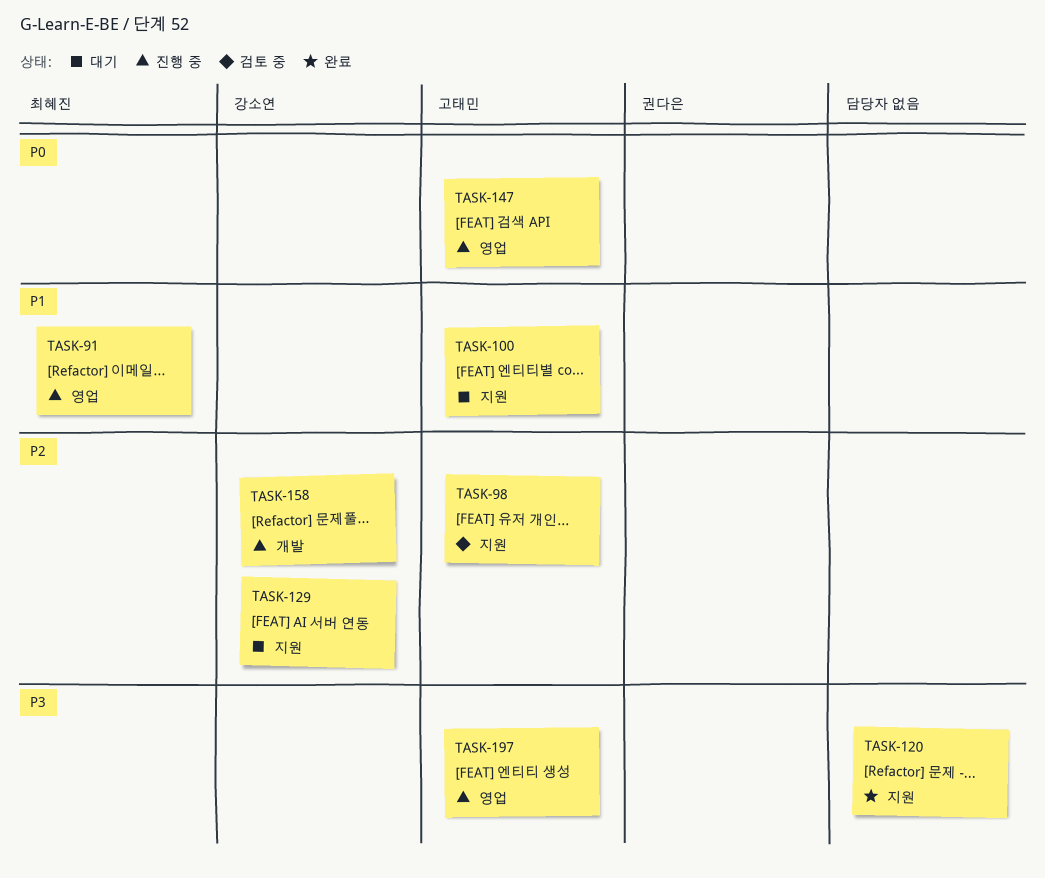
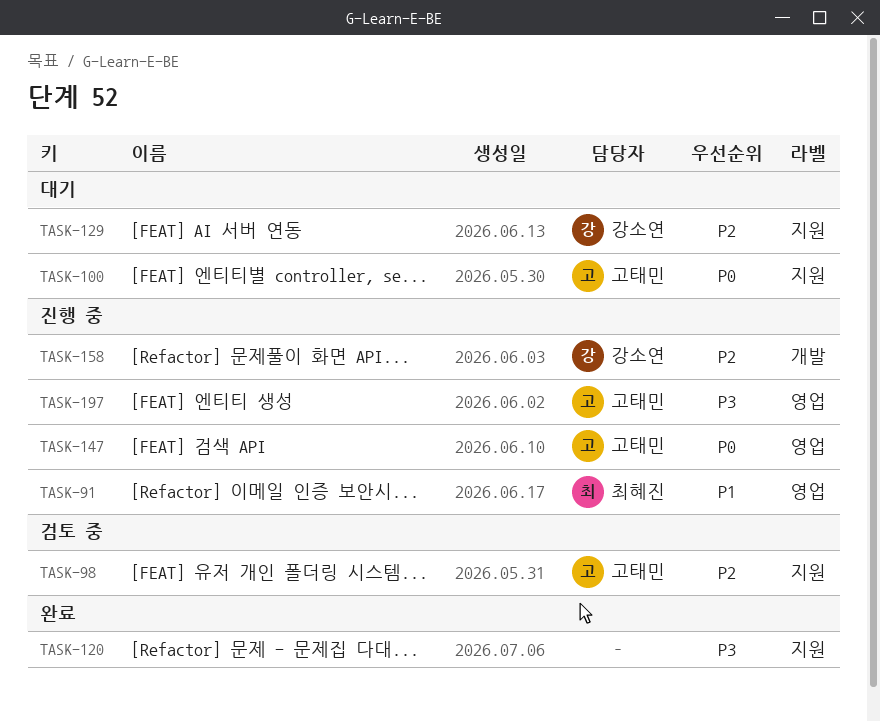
TASK-100, priority: P1 -> P0

